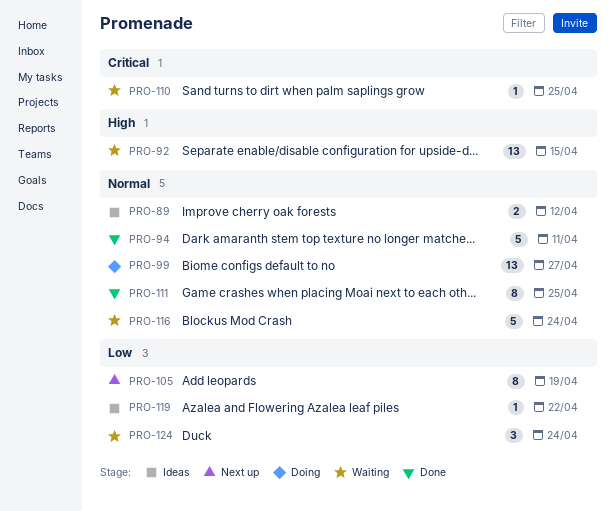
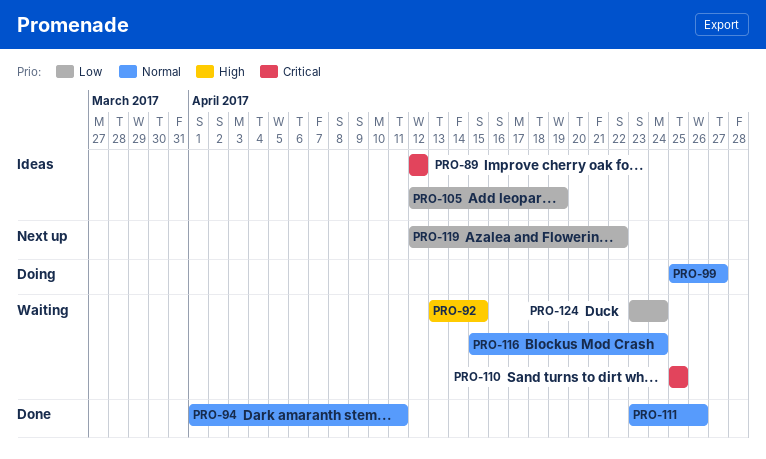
PRO-89, priority: Normal -> Critical
PRO-105, status: Next up -> Ideas
PRO-111, due: Apr 25 -> Apr 26
PRO-119, status: Ideas -> Next up

